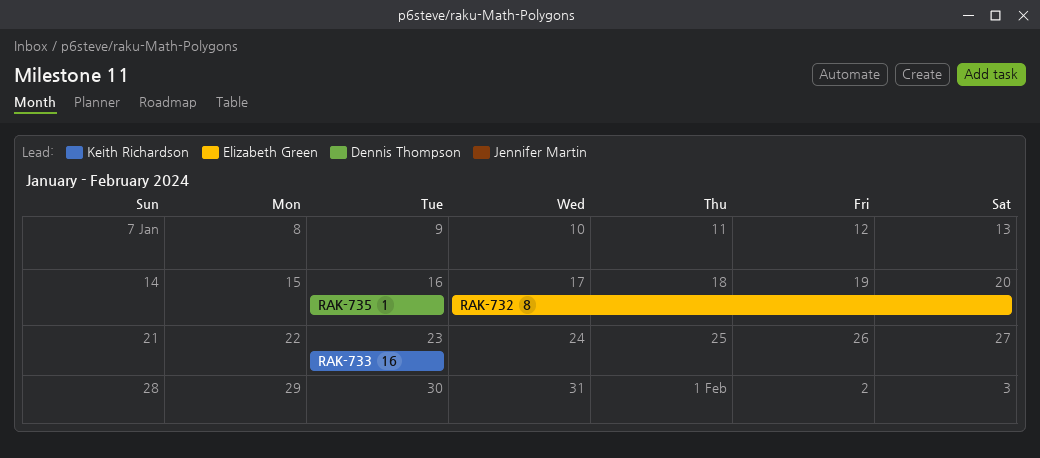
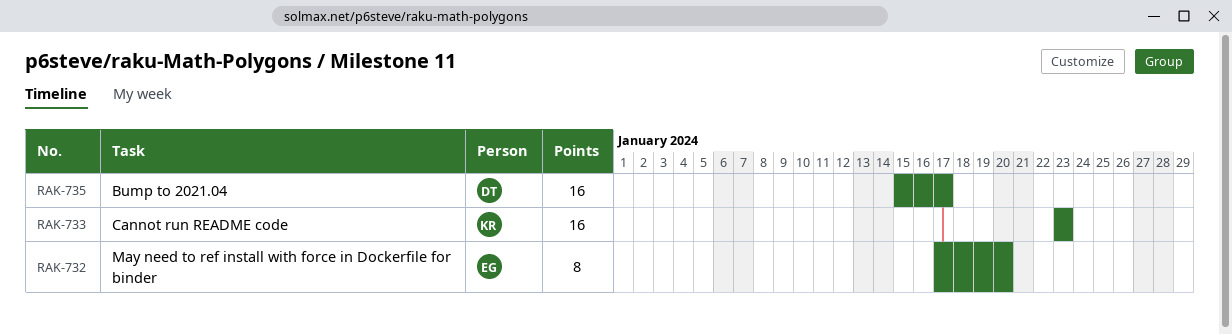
RAK-735, estimate: 1 -> 16
RAK-735, start: Jan 16 -> Jan 15
RAK-735, due: Jan 16 -> Jan 17

